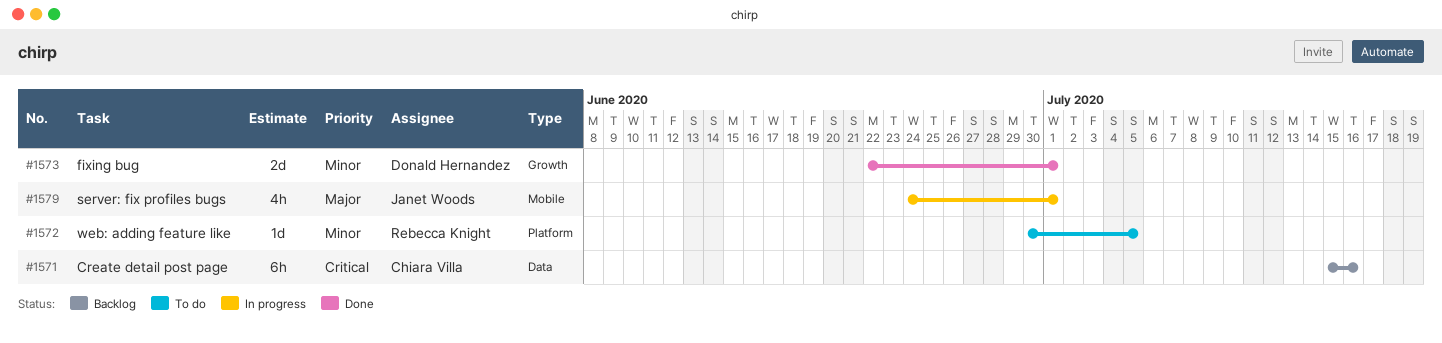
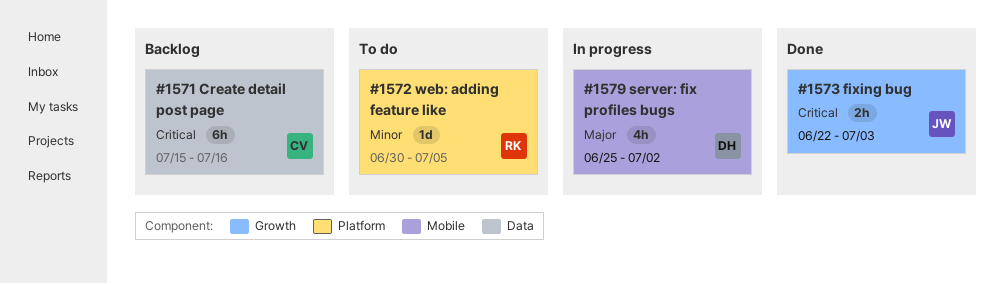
#1573, owner: Donald Hernandez -> Janet Woods
#1573, priority: Minor -> Critical
#1573, estimate: 2d -> 2h
#1573, due: Jul 1 -> Jul 3
#1579, owner: Janet Woods -> Donald Hernandez
#1579, start: Jun 24 -> Jun 25
#1579, due: Jul 1 -> Jul 2

